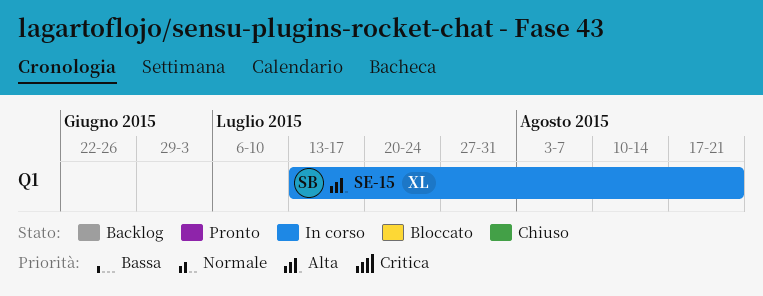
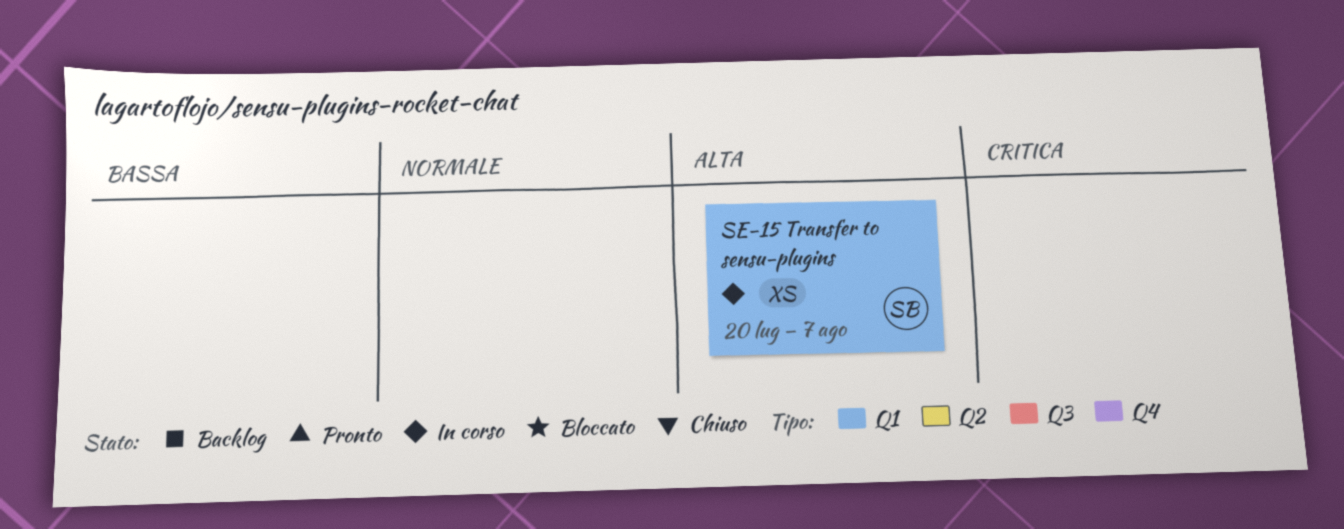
SE-15, estimate: XL -> XS
SE-15, start: Jul 13 -> Jul 20
SE-15, due: Aug 21 -> Aug 7

